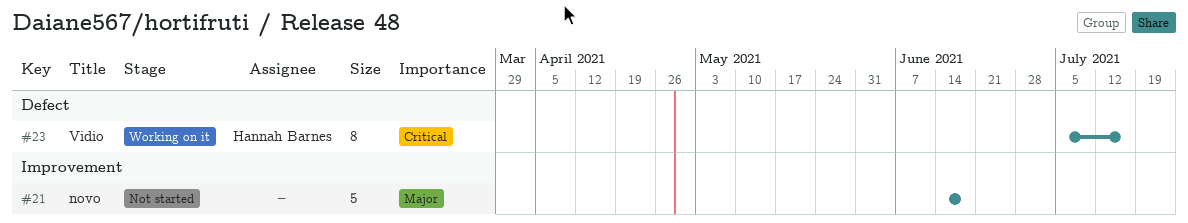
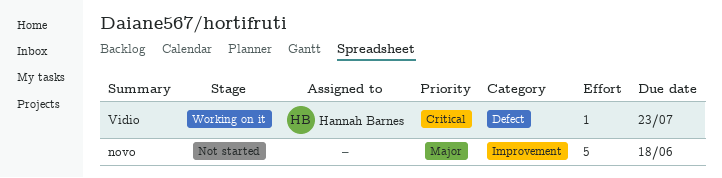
Vidio, estimate: 8 -> 1
Vidio, due: Jul 16 -> Jul 23

